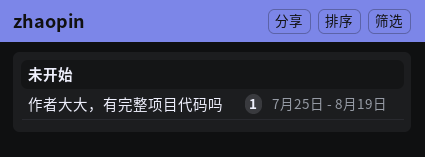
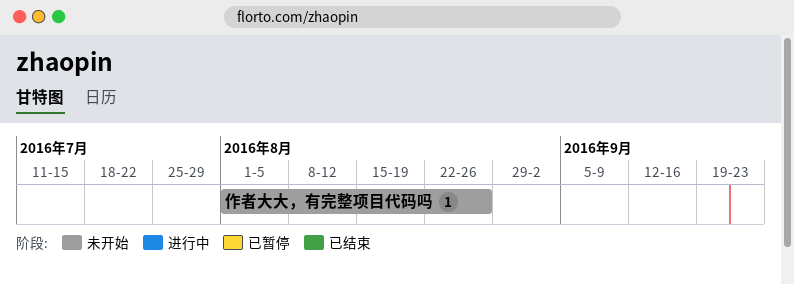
作者大大，有完整项目代码吗, start: Jul 25 -> Aug 1
作者大大，有完整项目代码吗, due: Aug 19 -> Aug 26

